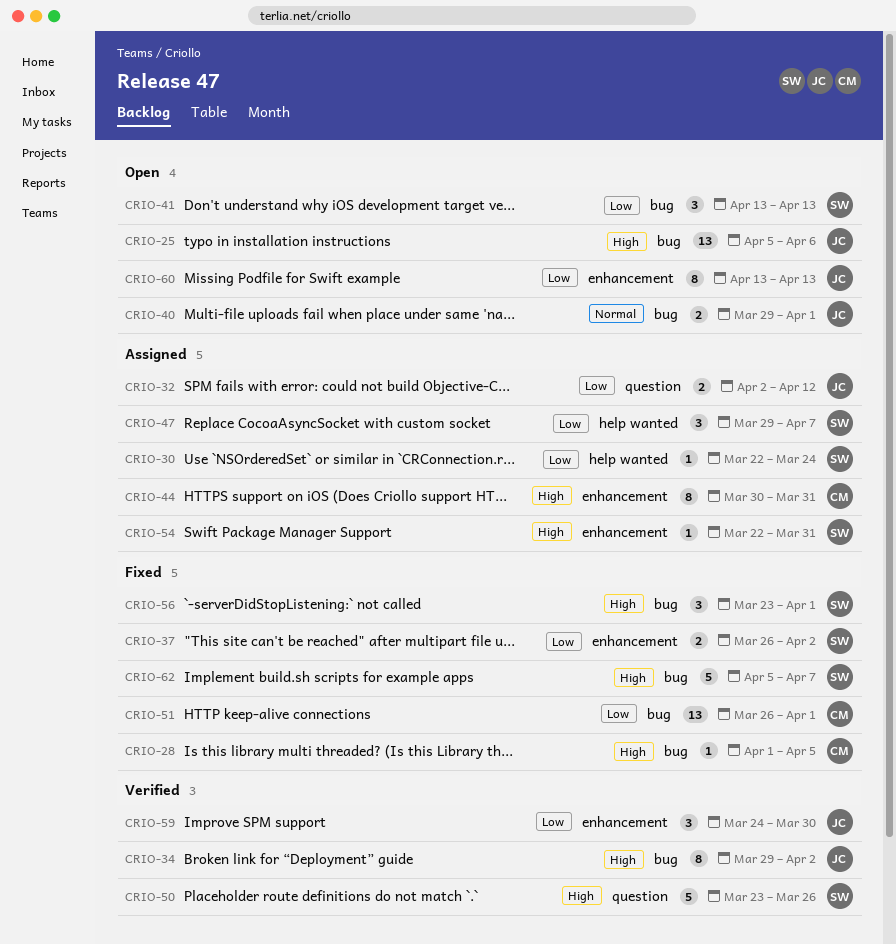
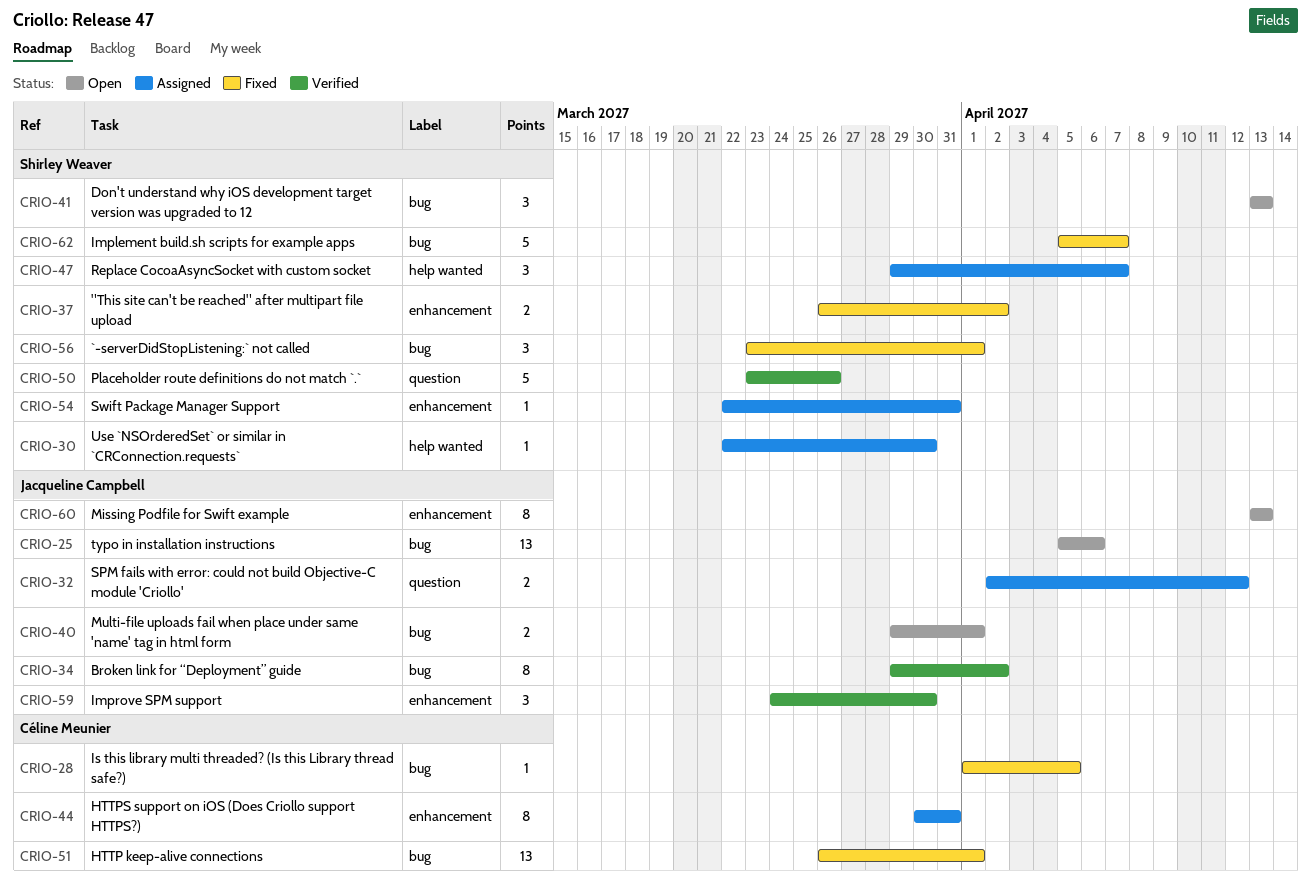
CRIO-30, due: Mar 24 -> Mar 30

